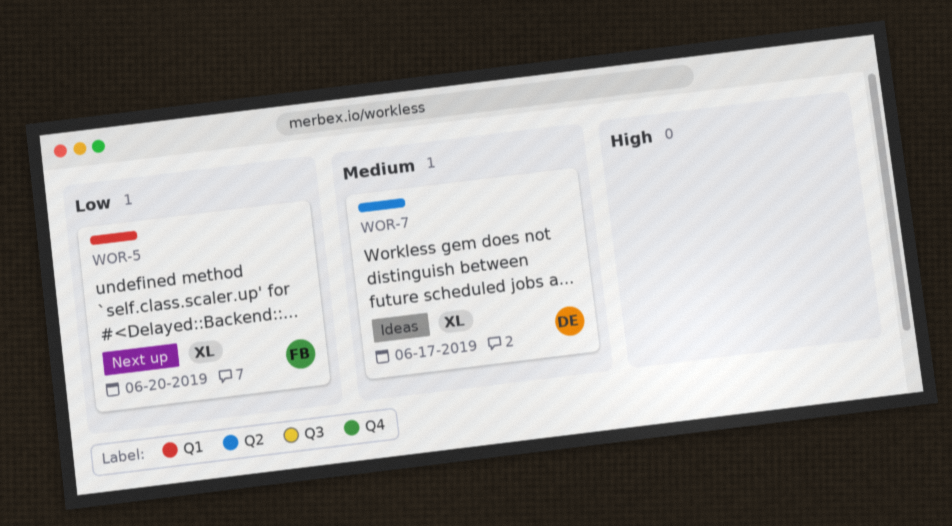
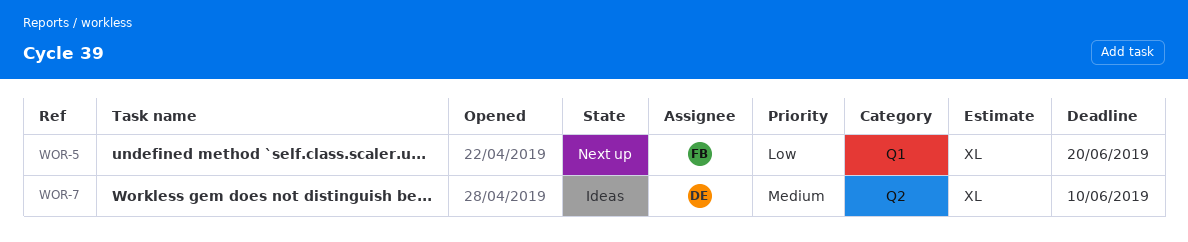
WOR-7, due: Jun 17 -> Jun 10

